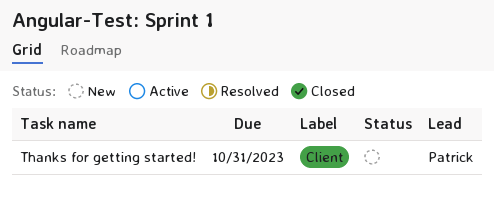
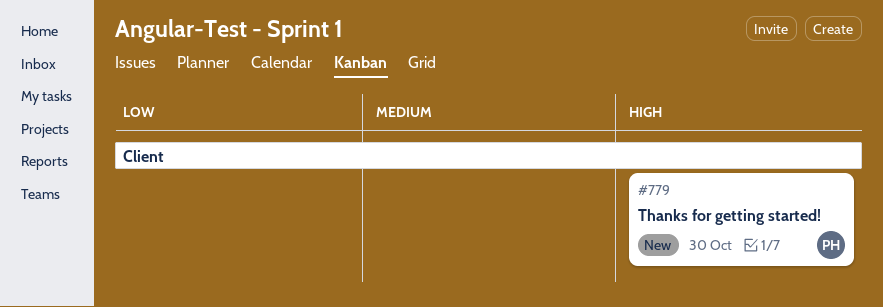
Thanks for getting started!, due: Oct 31 -> Oct 30

